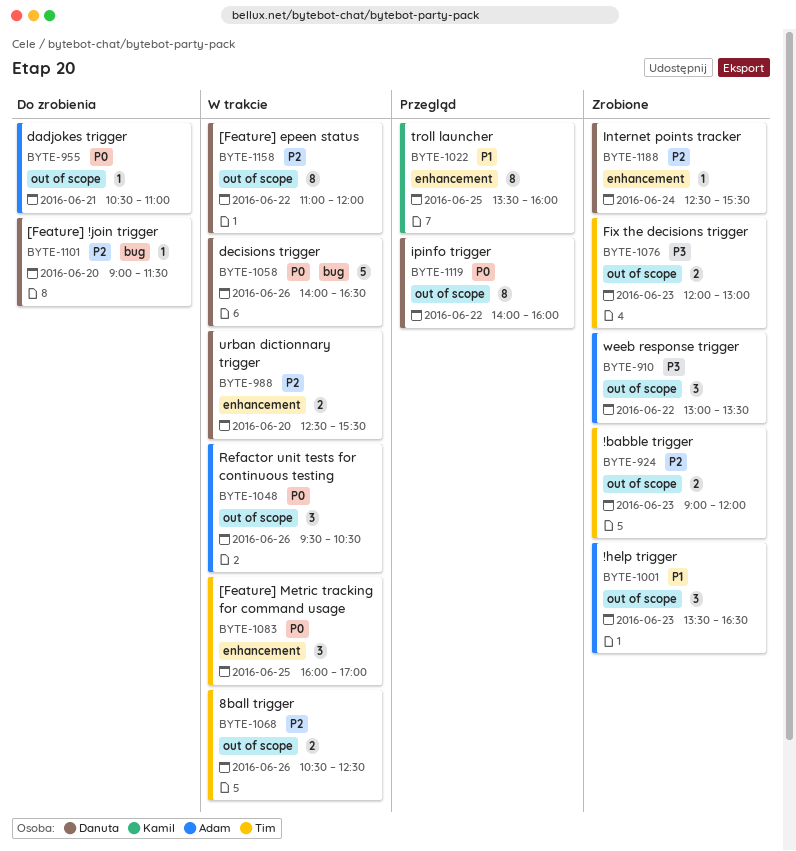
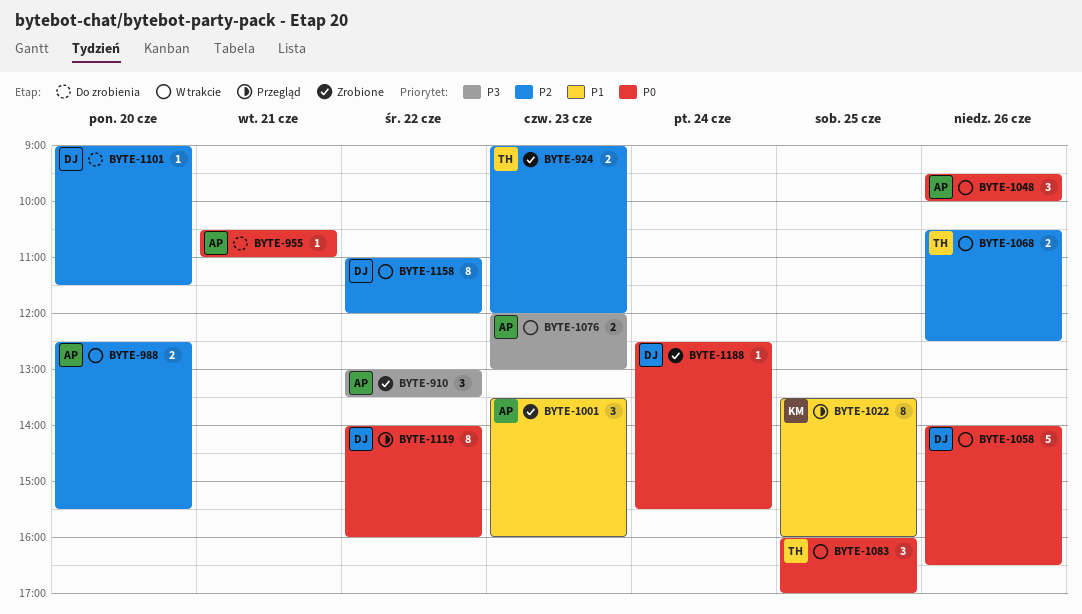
BYTE-988, owner: Danuta -> Adam
BYTE-1001, ends: 16:30 -> 16:00
BYTE-1048, ends: 10:30 -> 10:00
BYTE-1076, status: Zrobione -> W trakcie
BYTE-1076, owner: Tim -> Adam
BYTE-1188, priority: P2 -> P0

